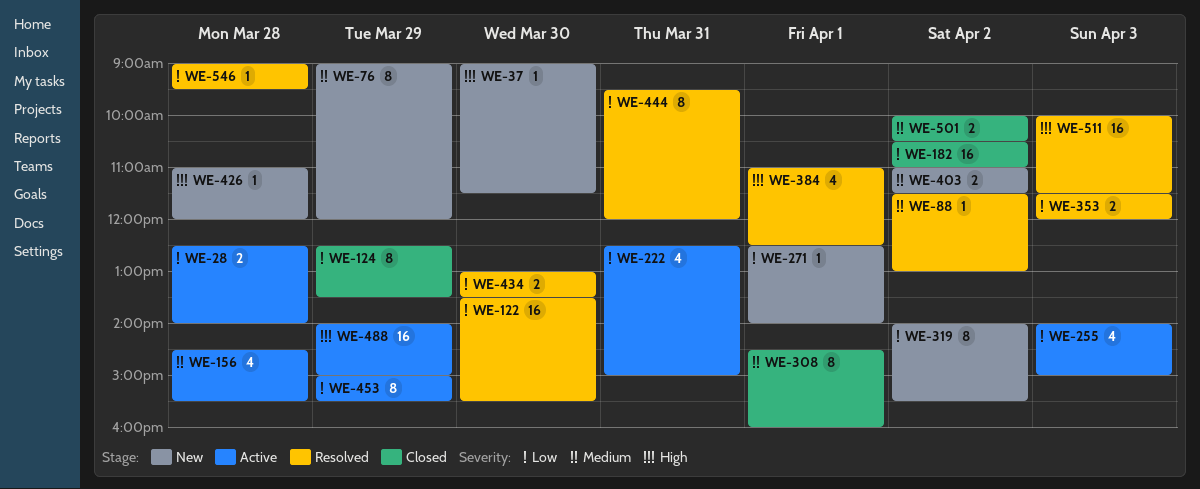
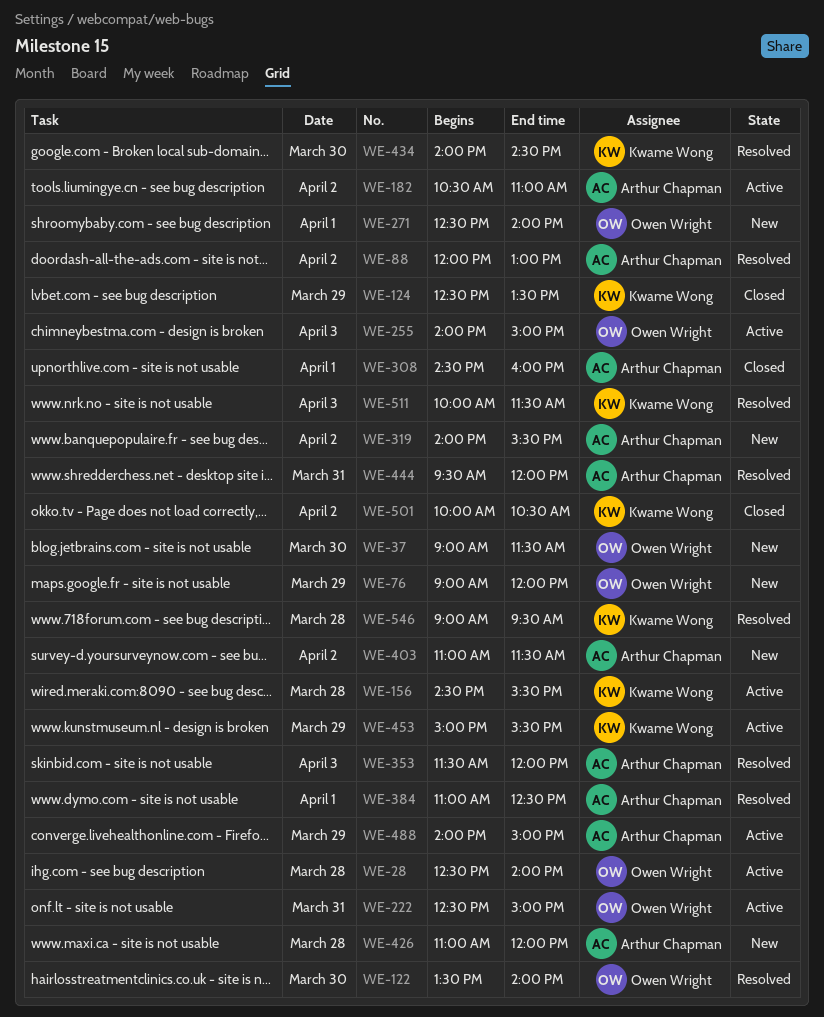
WE-88, begins: 11:30 -> 12:00
WE-122, ends: 15:30 -> 14:00
WE-182, status: Closed -> Active
WE-434, begins: 13:00 -> 14:00
WE-434, ends: 13:30 -> 14:30

